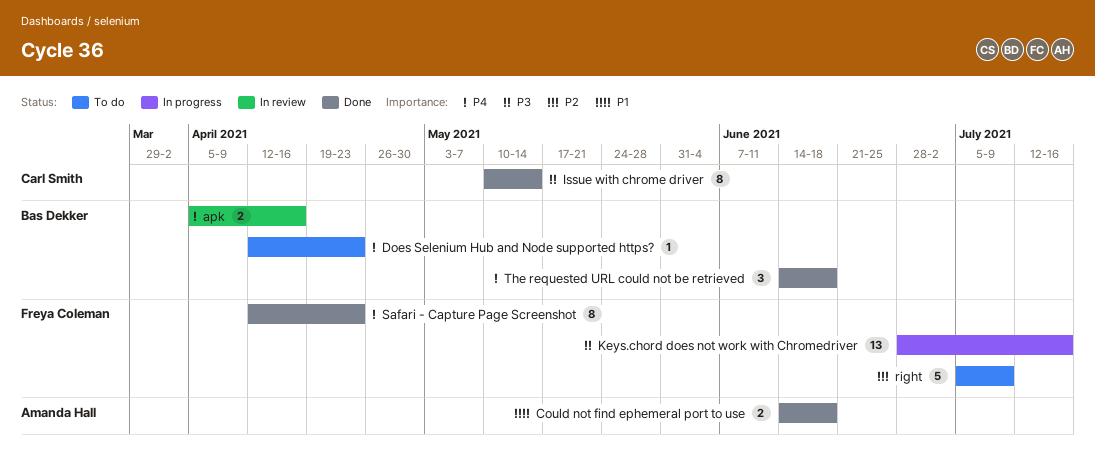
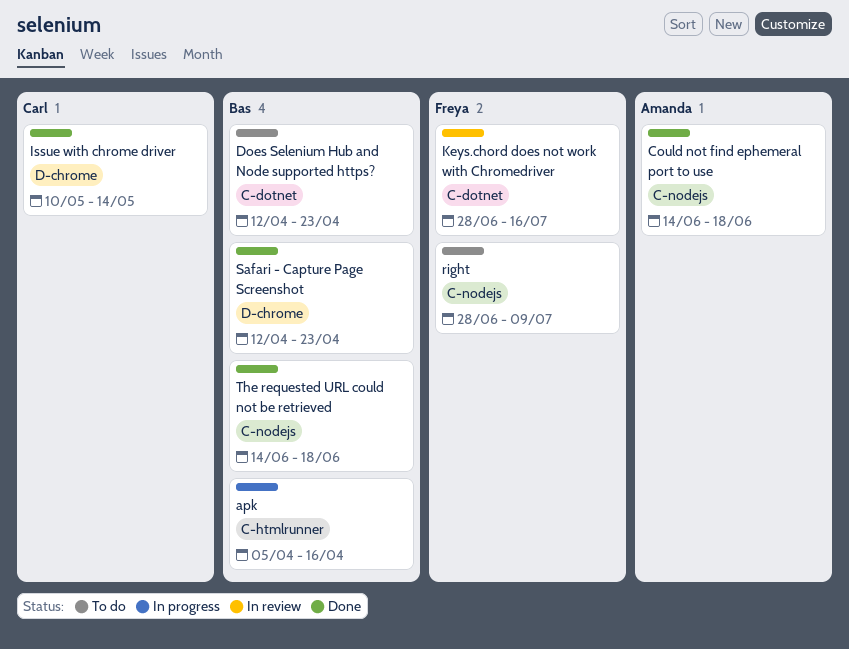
apk, status: In review -> In progress
Keys.chord does not work with Chromedriver, status: In progress -> In review
right, start: Jul 5 -> Jun 28
Safari - Capture Page Screenshot, owner: Freya Coleman -> Bas Dekker

